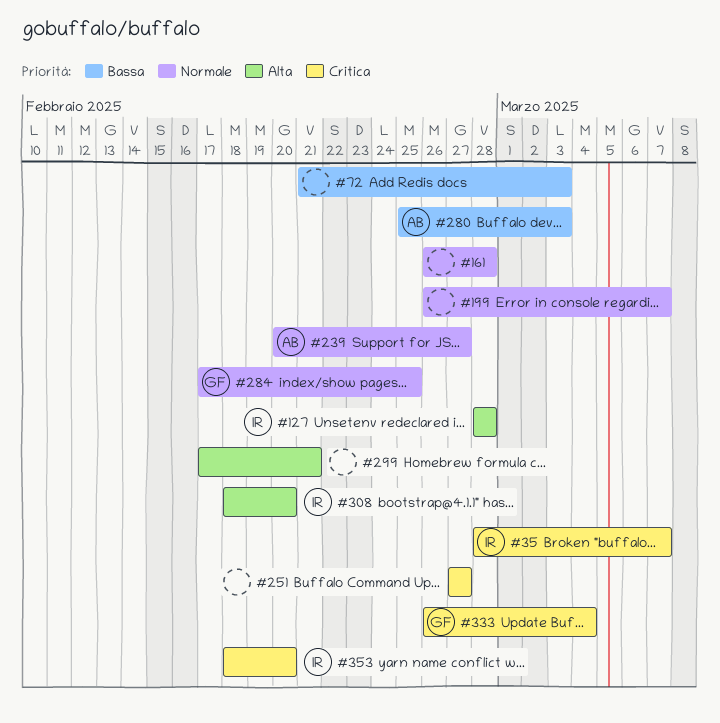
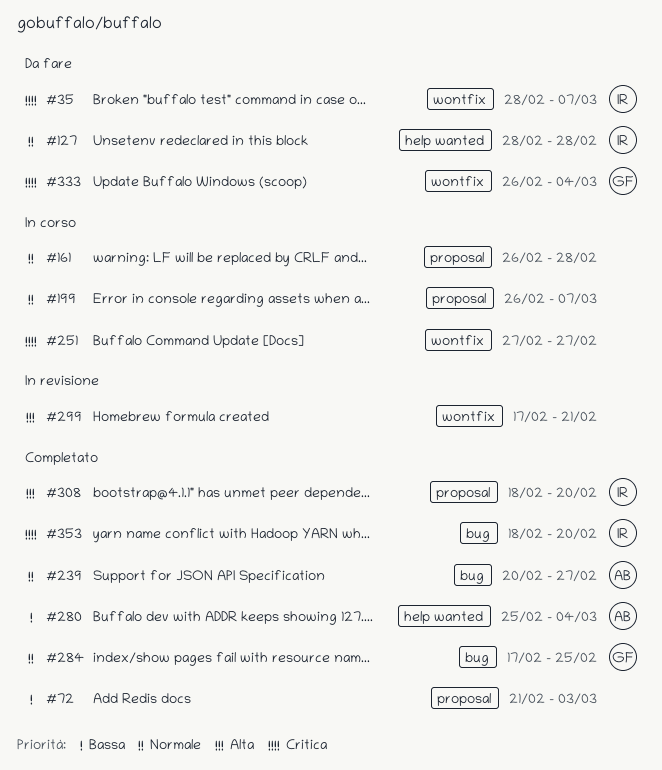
#127, priority: Alta -> Normale
#280, due: Mar 3 -> Mar 4

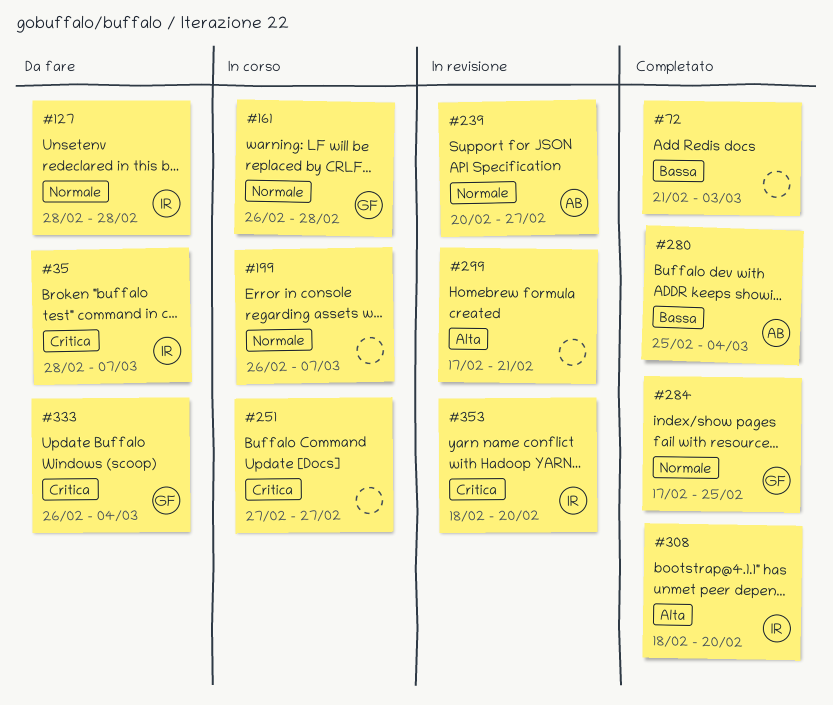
#161, owner: none -> GF
#239, status: Completato -> In revisione
#353, status: Completato -> In revisione

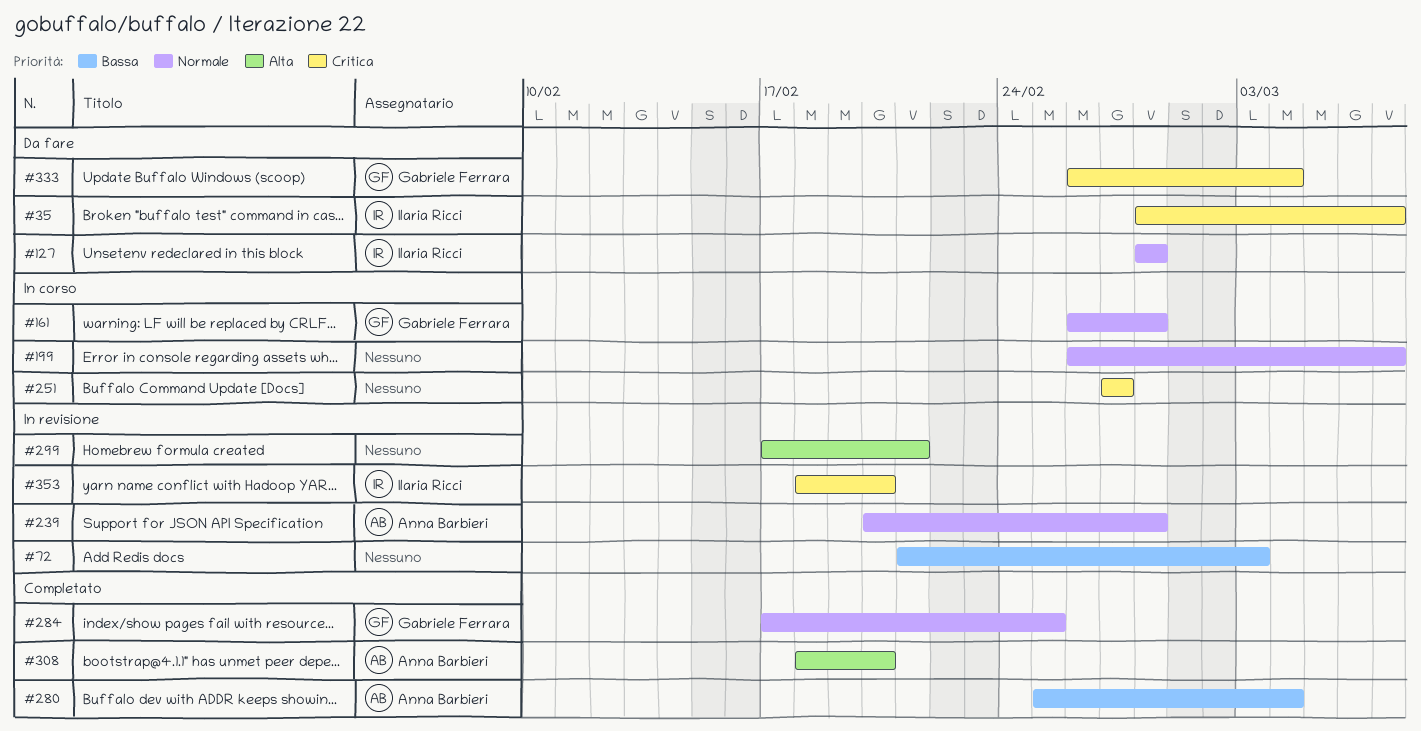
#72, status: Completato -> In revisione
#239, due: Feb 27 -> Feb 28
#308, owner: Ilaria Ricci -> Anna Barbieri

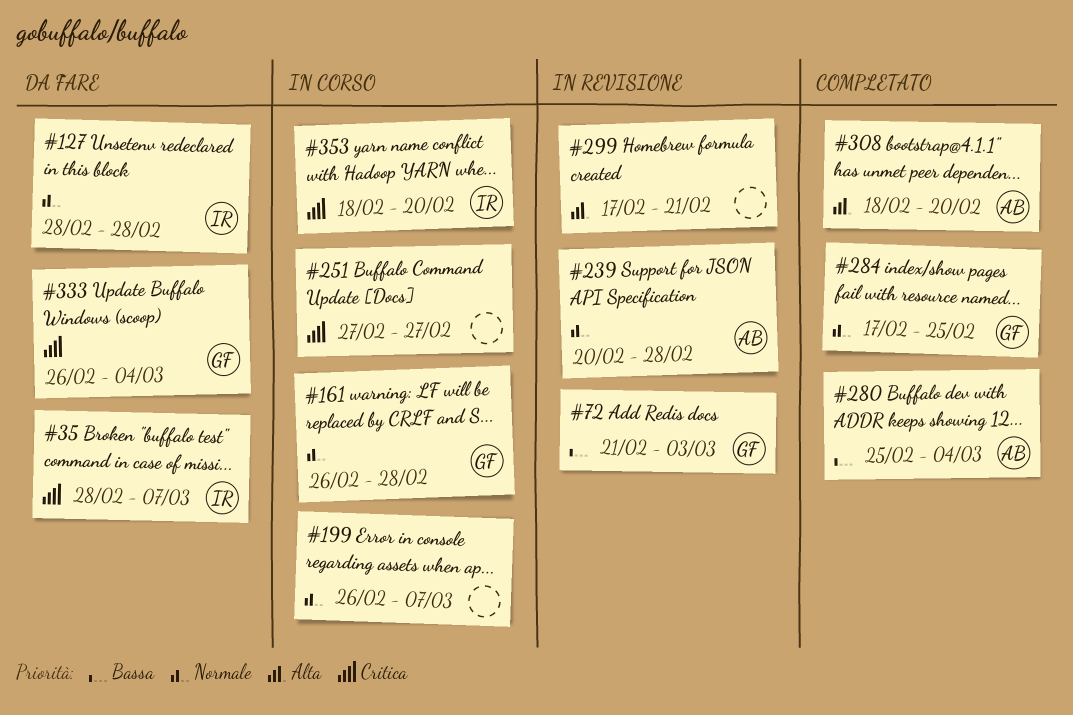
#72, owner: none -> Gabriele Ferrara
#353, status: In revisione -> In corso

